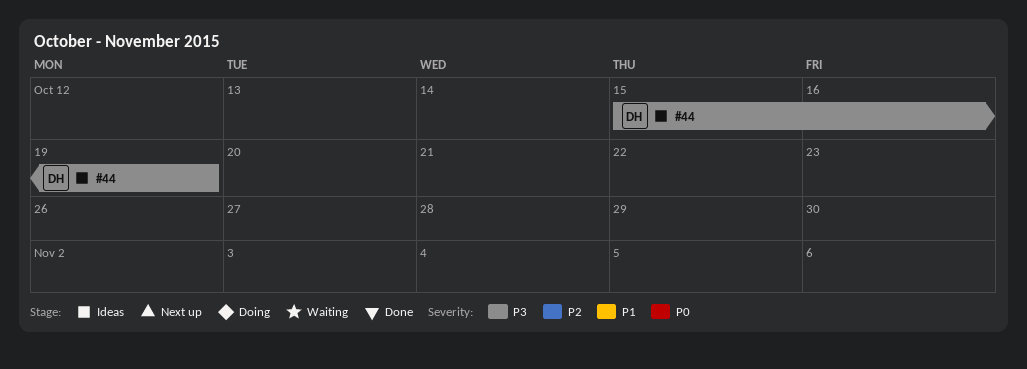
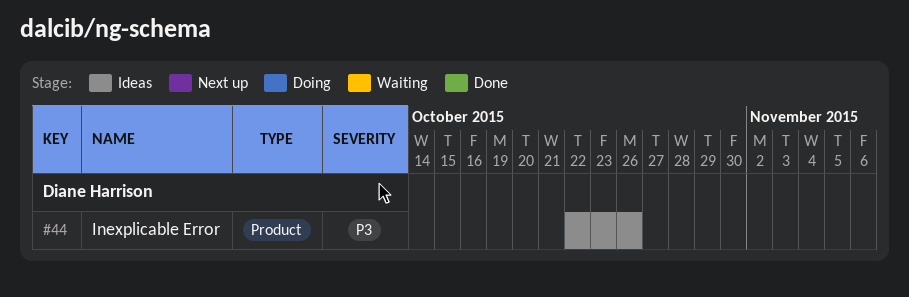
#44, start: Oct 15 -> Oct 22
#44, due: Oct 19 -> Oct 26

